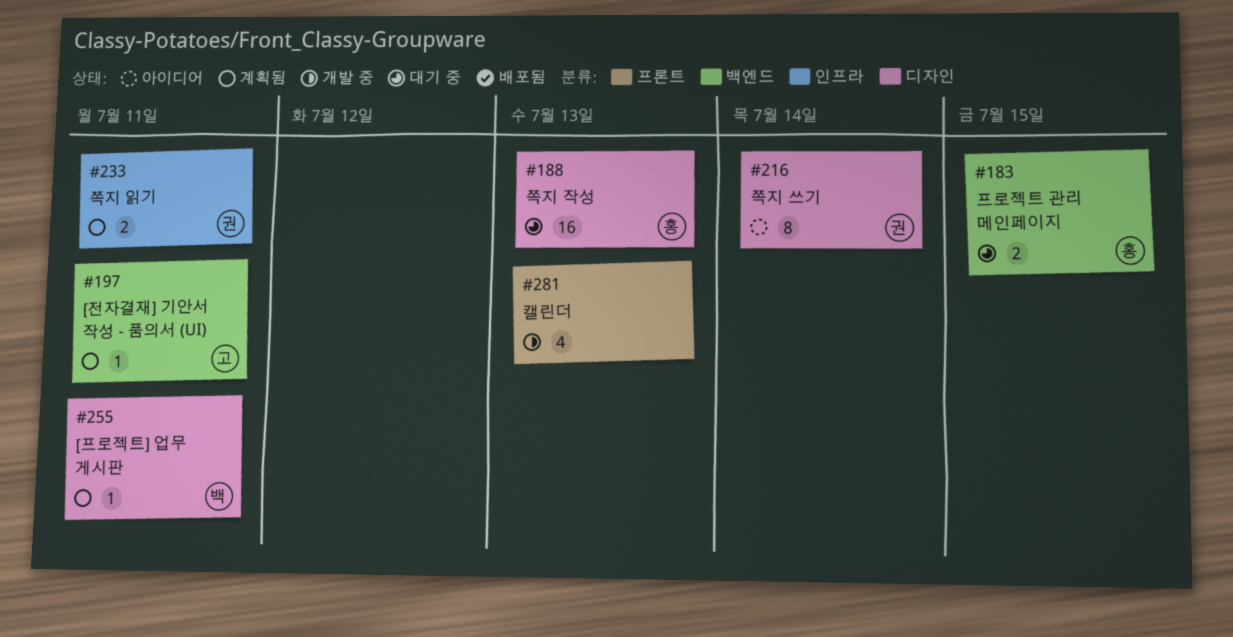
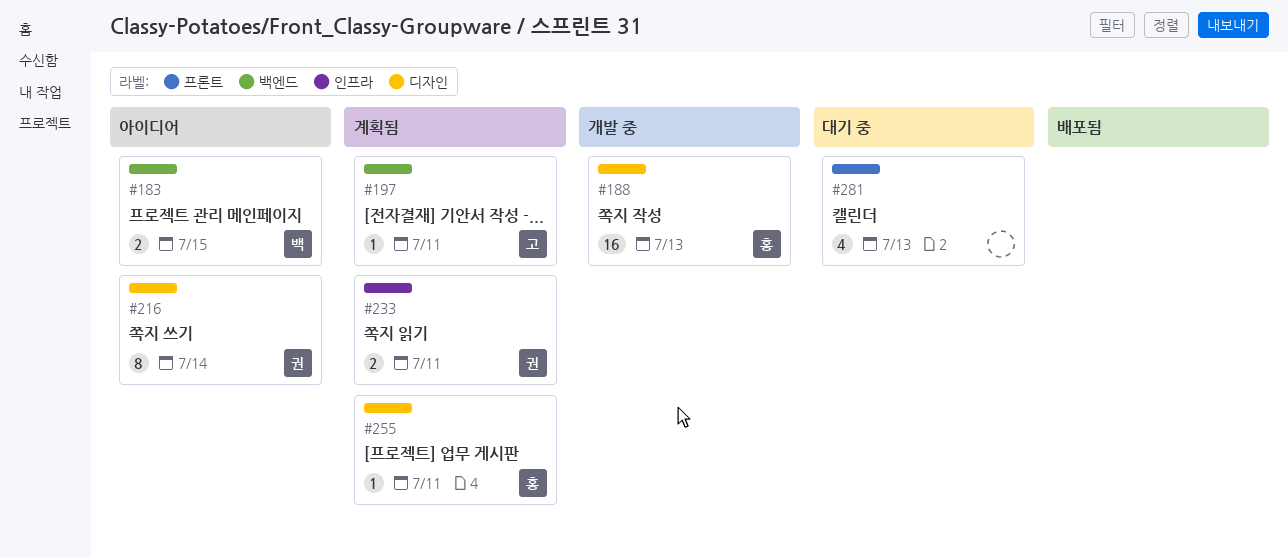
#183, status: 대기 중 -> 아이디어
#183, owner: 홍 -> 백
#188, status: 대기 중 -> 개발 중
#255, owner: 백 -> 홍
#281, status: 개발 중 -> 대기 중

